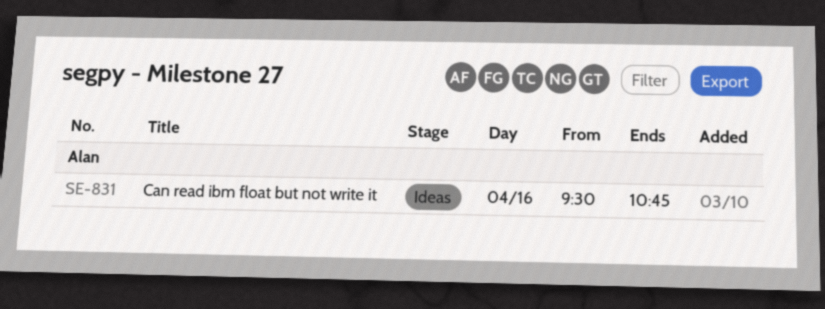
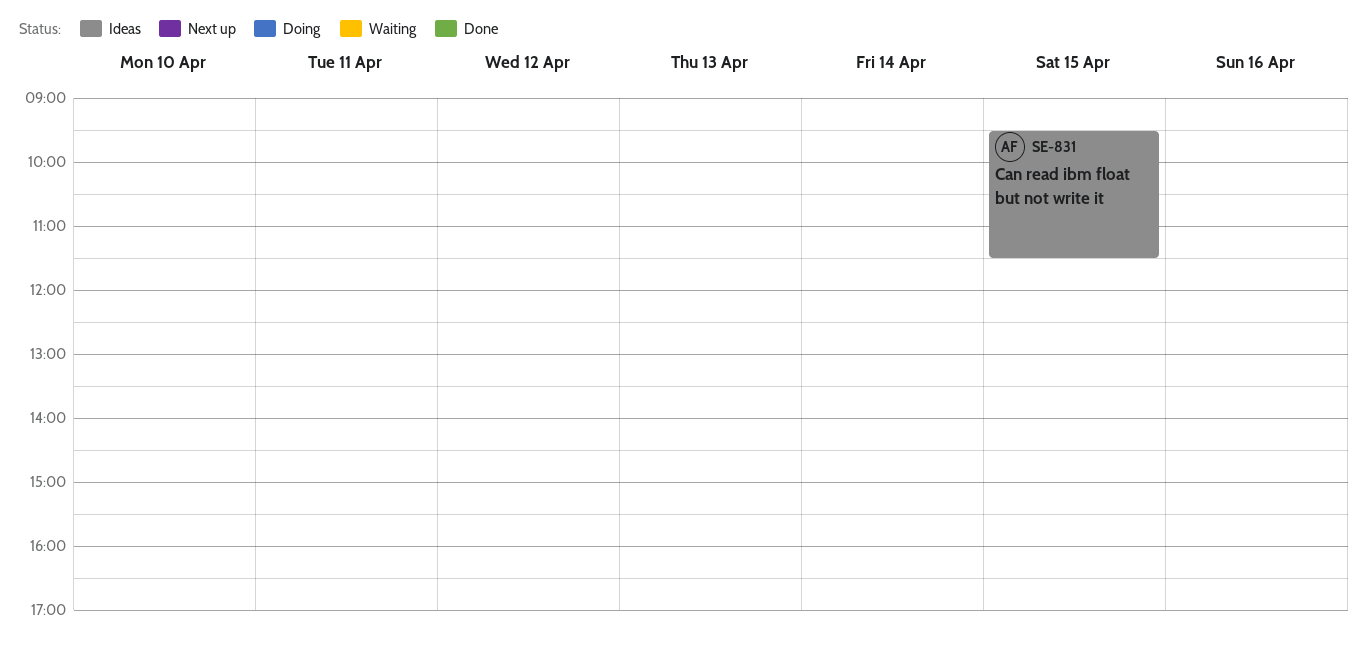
SE-831, day: Apr 16 -> Apr 15
SE-831, ends: 10:45 -> 11:30

